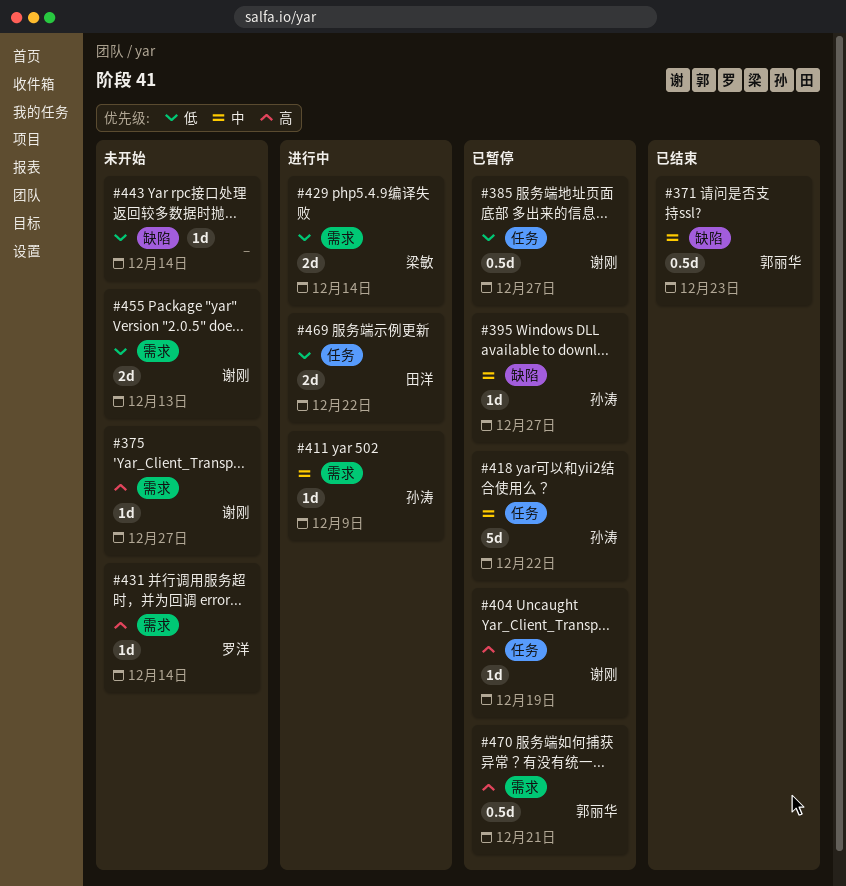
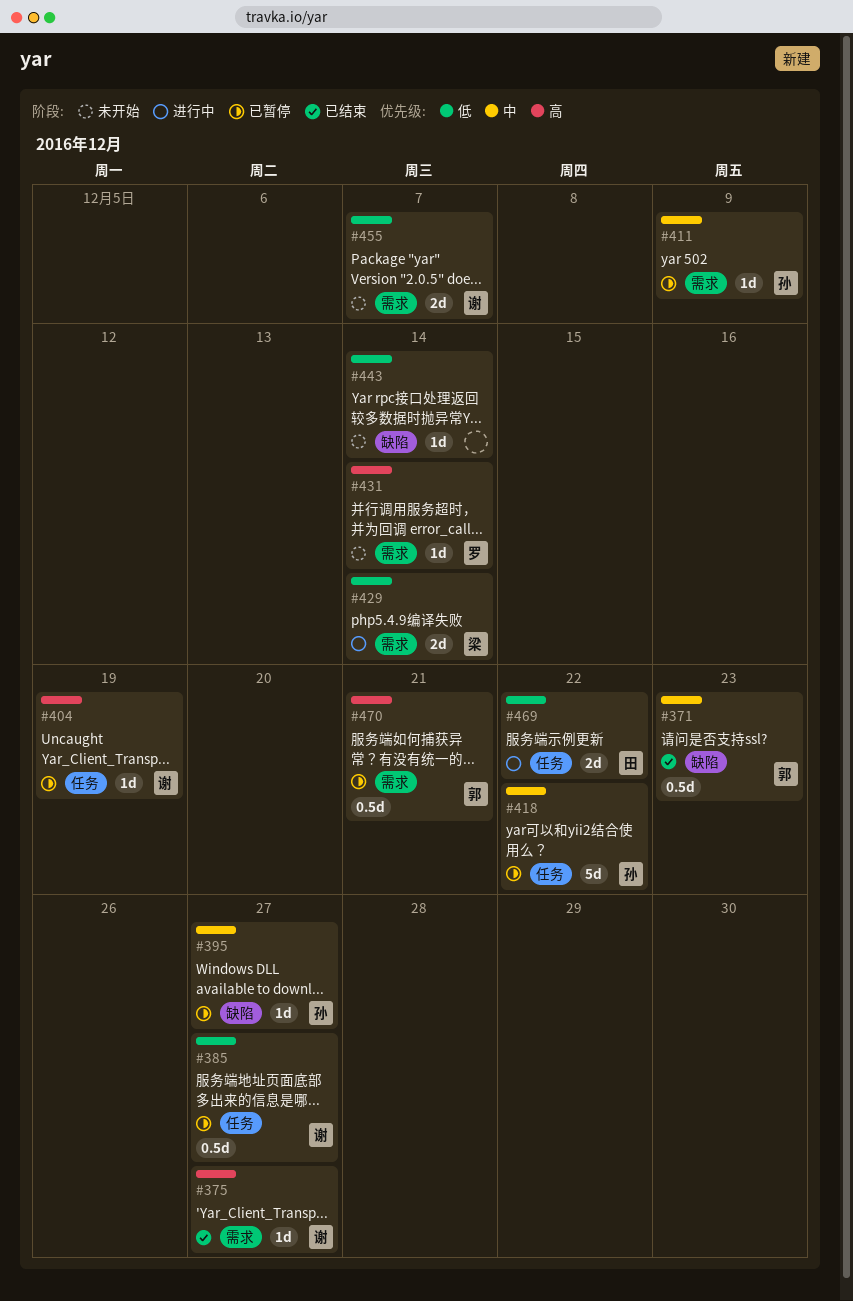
#375, status: 未开始 -> 已结束
#411, status: 进行中 -> 已暂停
#455, due: Dec 13 -> Dec 7

